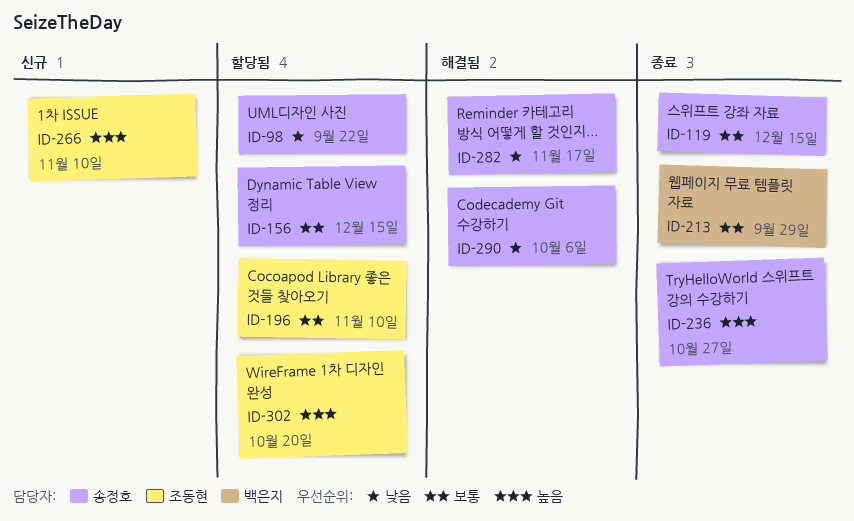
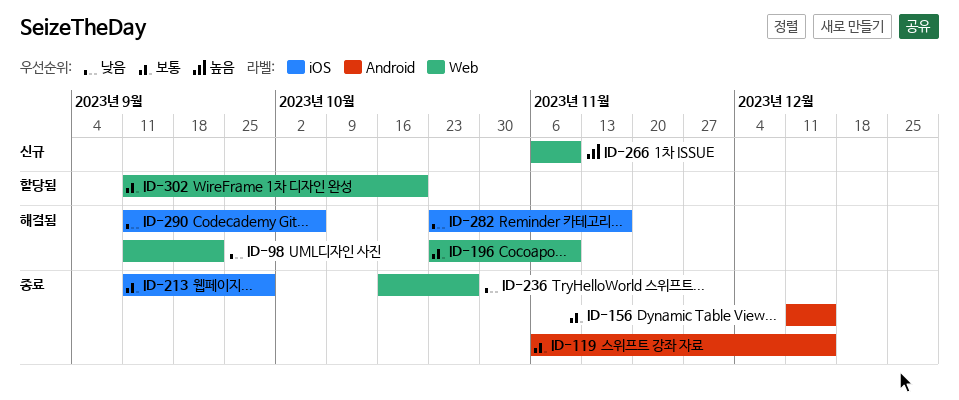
ID-98, status: 할당됨 -> 해결됨
ID-156, status: 할당됨 -> 종료
ID-196, status: 할당됨 -> 해결됨
ID-236, priority: 높음 -> 낮음
ID-302, priority: 높음 -> 보통

